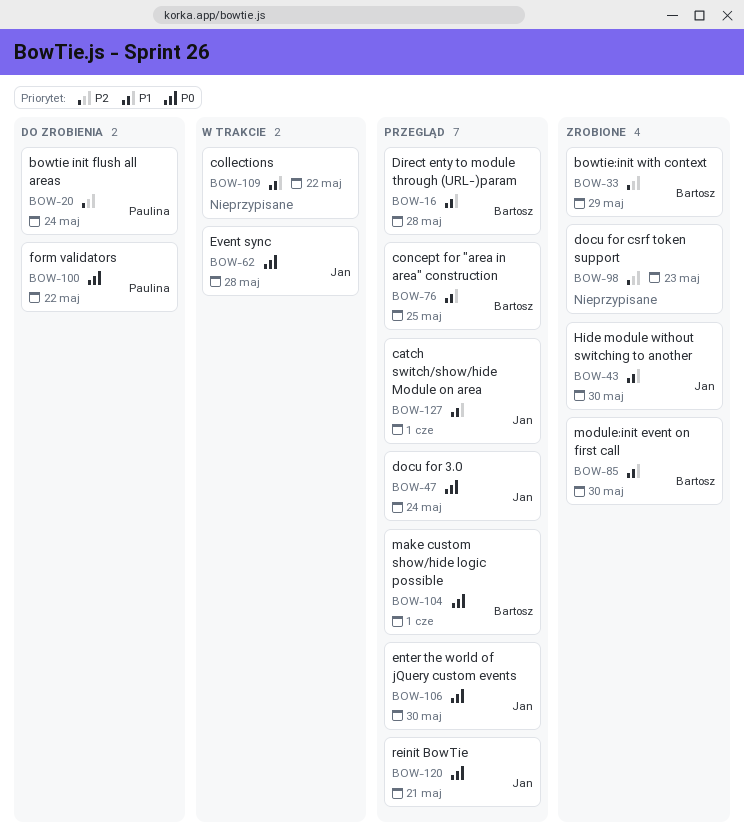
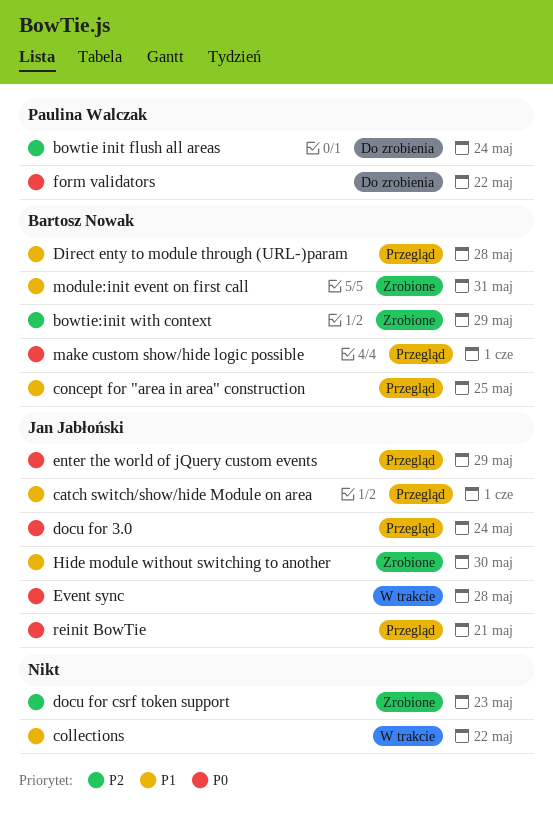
enter the world of jQuery custom events, due: May 30 -> May 29
module:init event on first call, due: May 30 -> May 31

